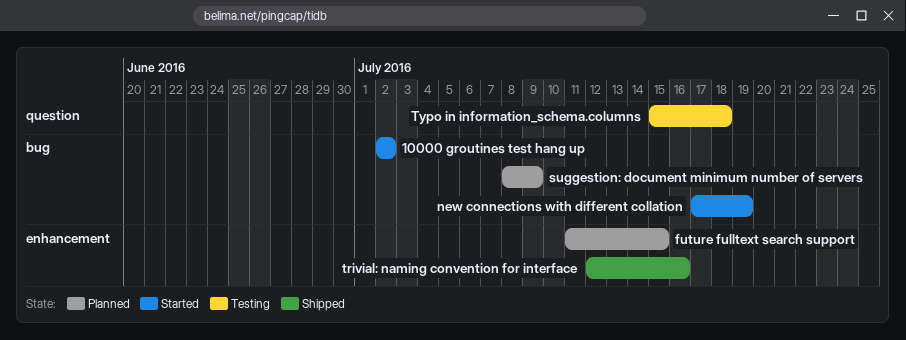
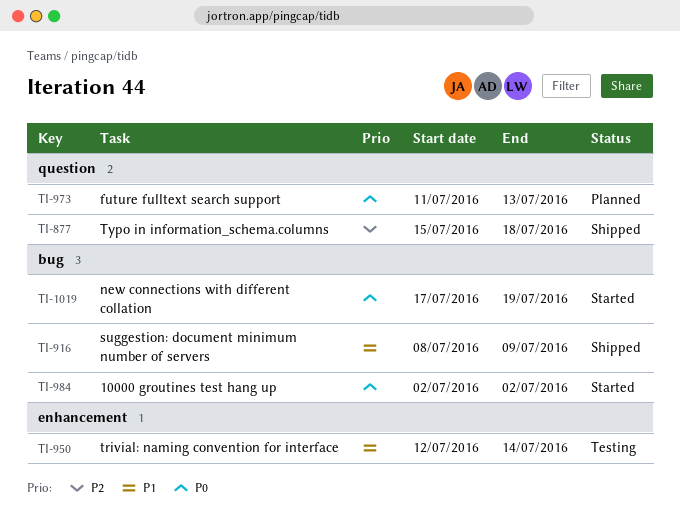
future fulltext search support, label: enhancement -> question
future fulltext search support, due: Jul 15 -> Jul 13
suggestion: document minimum number of servers, status: Planned -> Shipped
trivial: naming convention for interface, status: Shipped -> Testing
trivial: naming convention for interface, due: Jul 16 -> Jul 14
Typo in information_schema.columns, status: Testing -> Shipped

